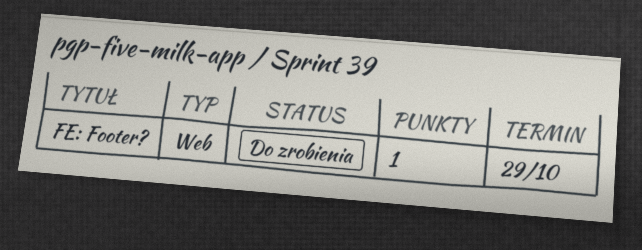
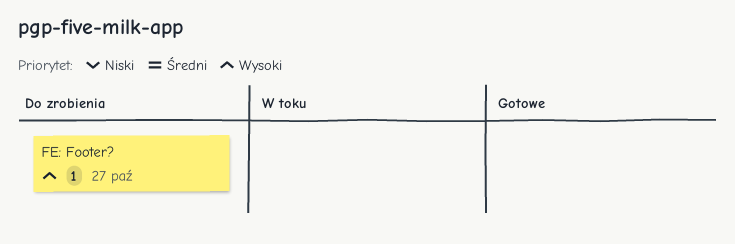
FE: Footer?, due: Oct 29 -> Oct 27

